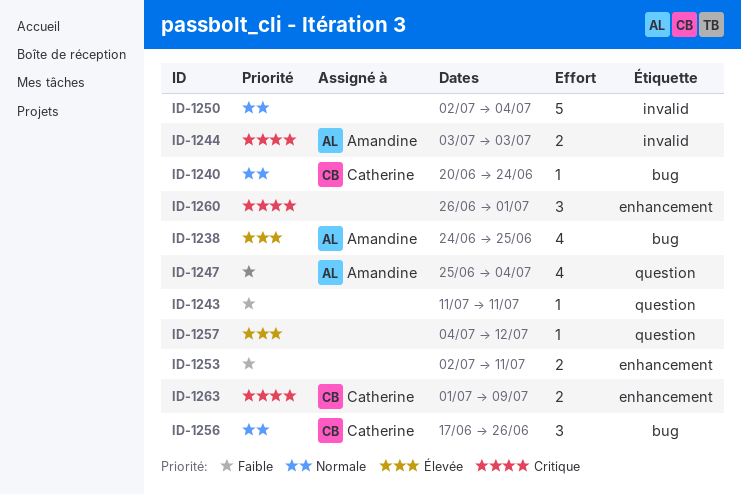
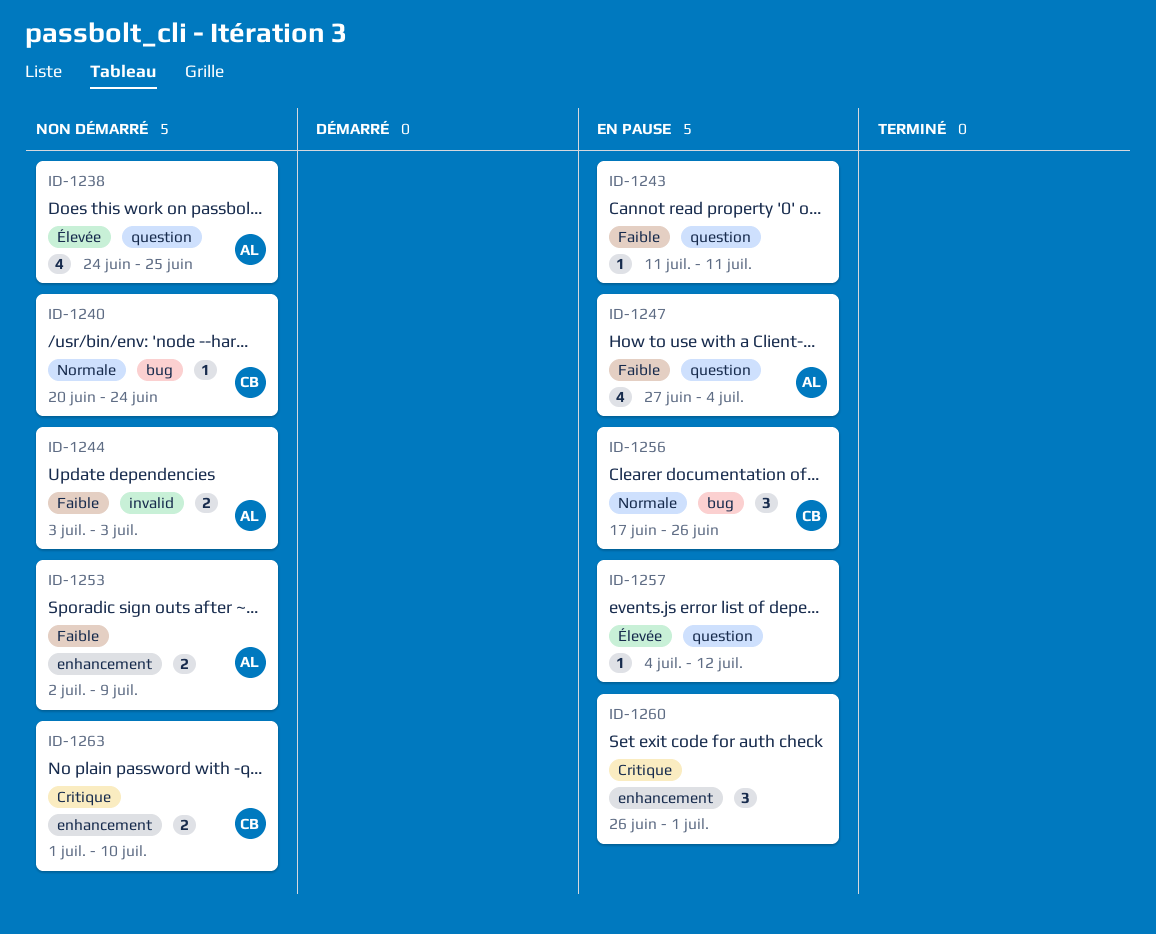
ID-1238, label: bug -> question
ID-1244, priority: Critique -> Faible
ID-1247, start: Jun 25 -> Jun 27
ID-1250: present -> none
ID-1253, owner: none -> Amandine
ID-1253, due: Jul 11 -> Jul 9
ID-1263, due: Jul 9 -> Jul 10

